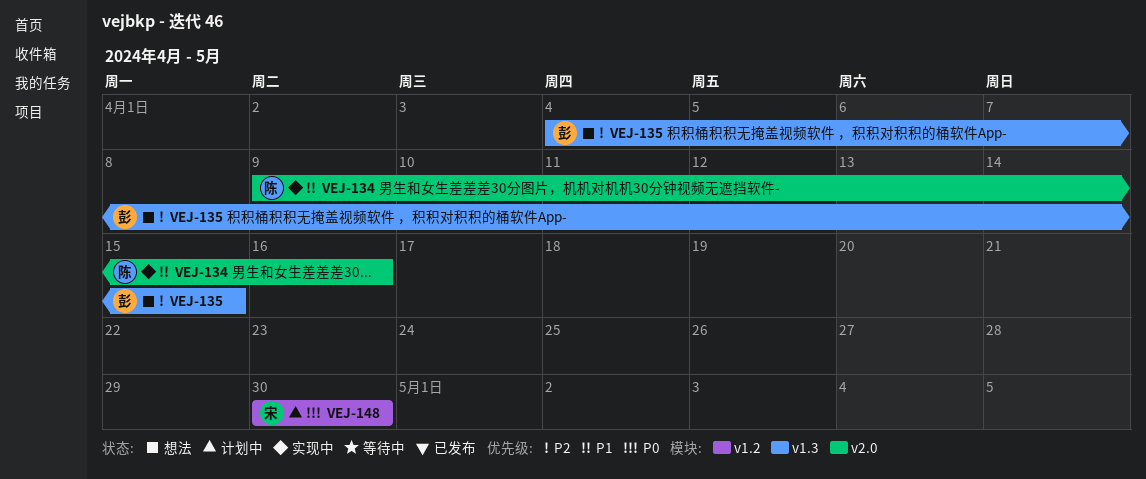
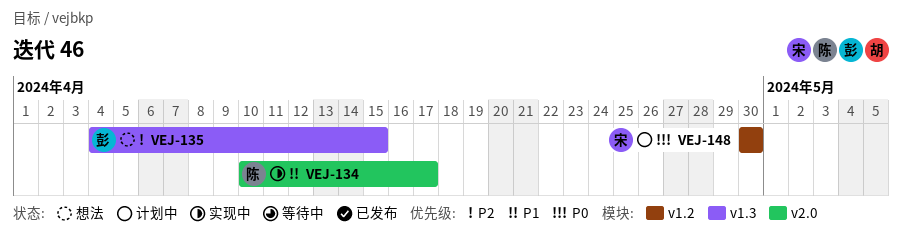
VEJ-134, start: Apr 9 -> Apr 10
VEJ-134, due: Apr 16 -> Apr 17

